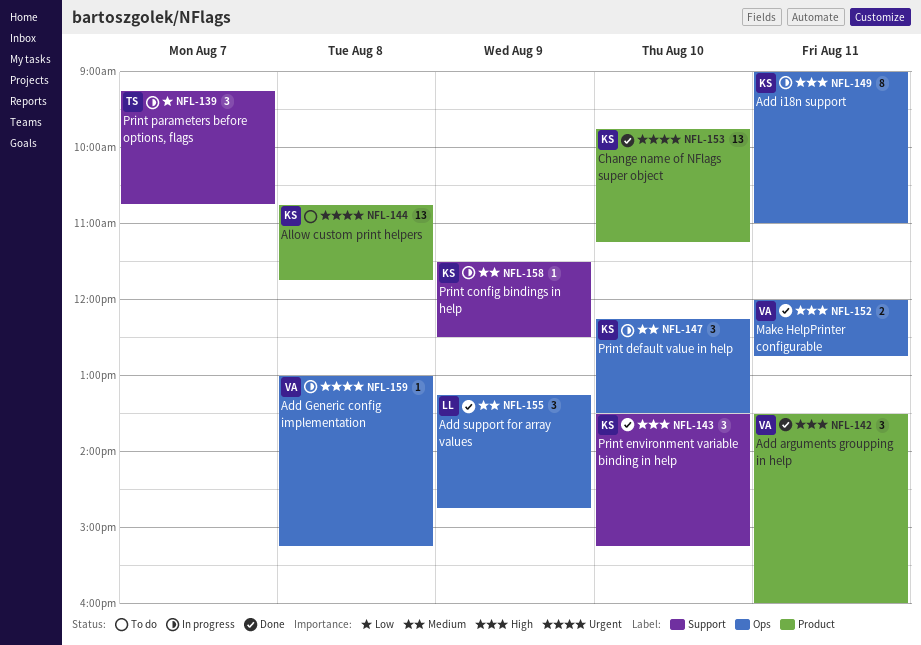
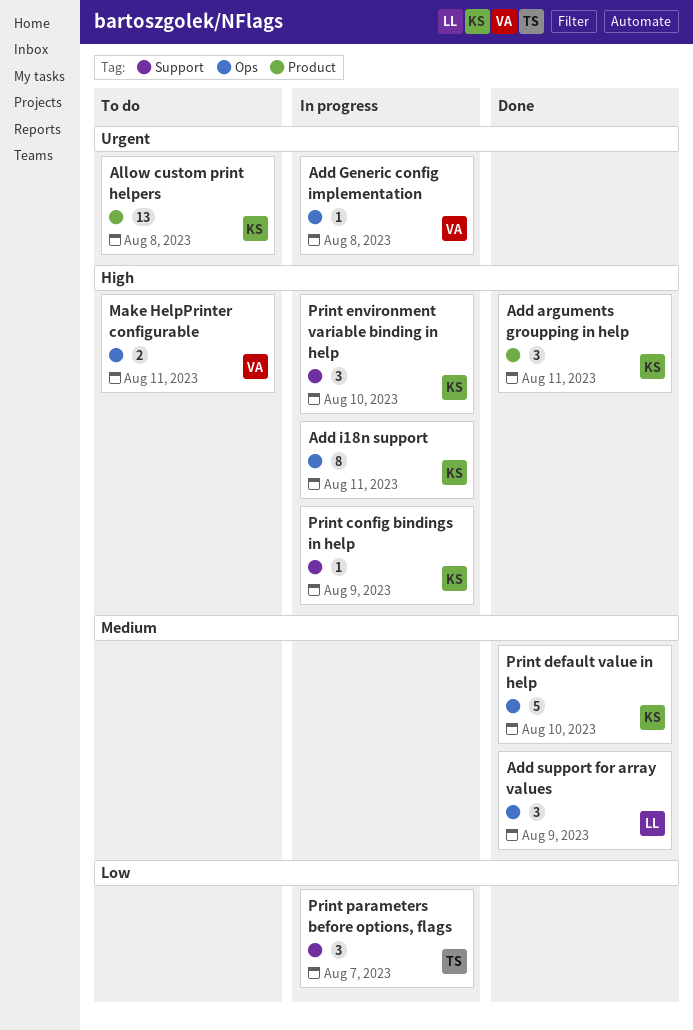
Add arguments groupping in help, owner: VA -> KS
Change name of NFlags super object: present -> none
Make HelpPrinter configurable, status: Done -> To do
Print config bindings in help, priority: Medium -> High
Print default value in help, status: In progress -> Done
Print default value in help, estimate: 3 -> 5
Print environment variable binding in help, status: Done -> In progress

